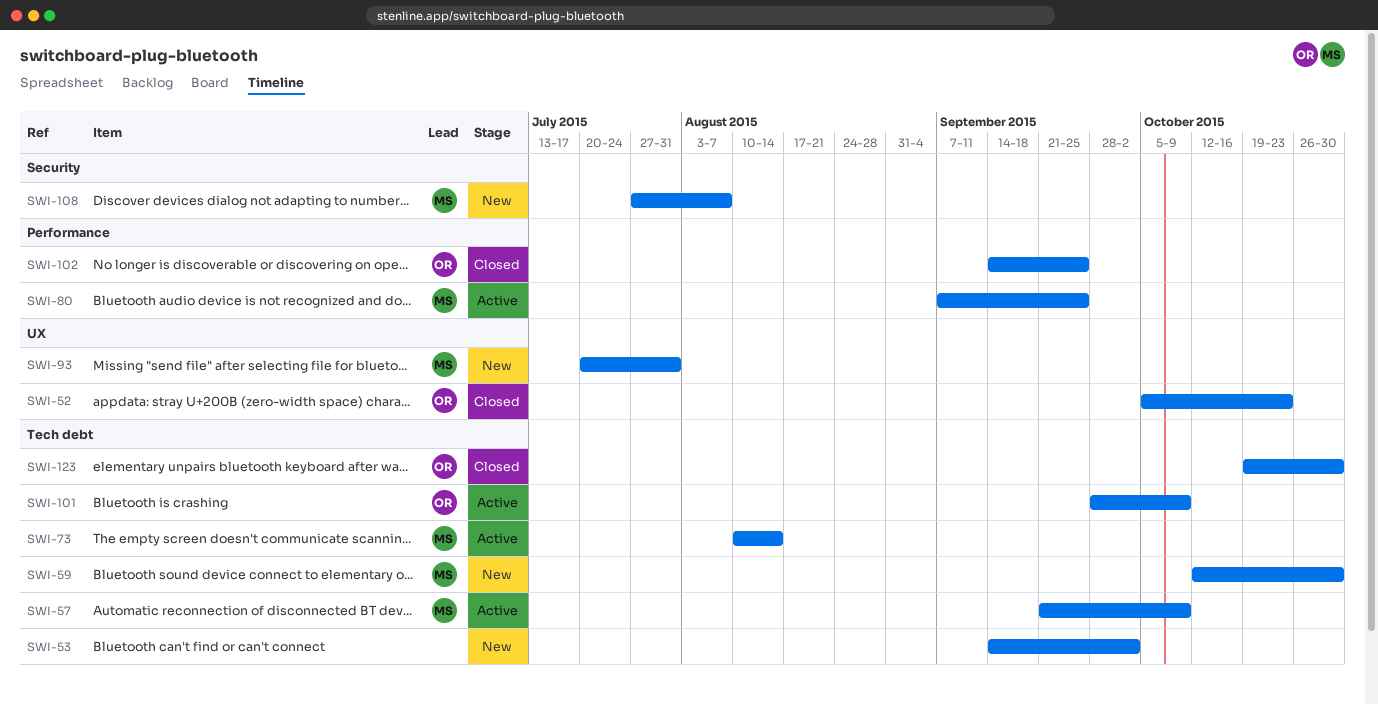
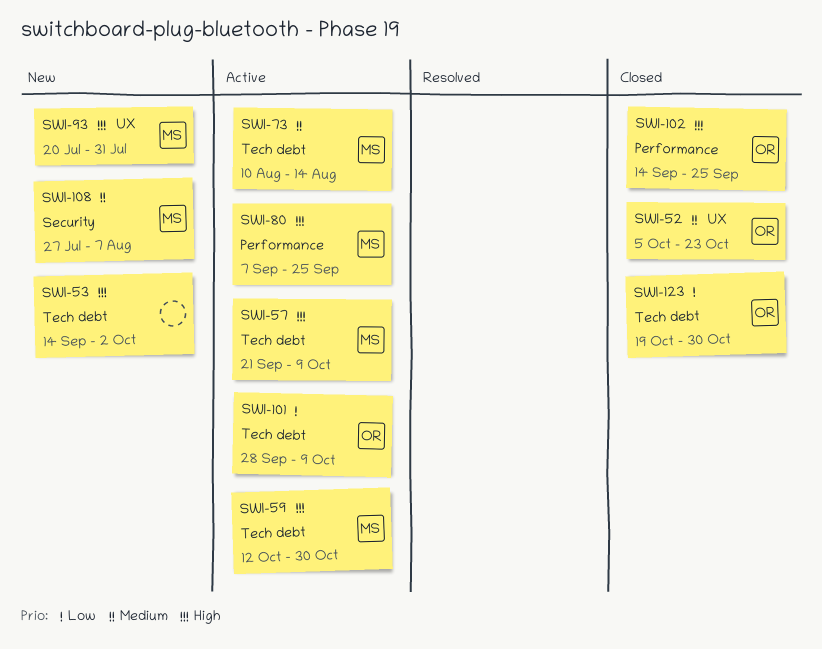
SWI-59, status: New -> Active

